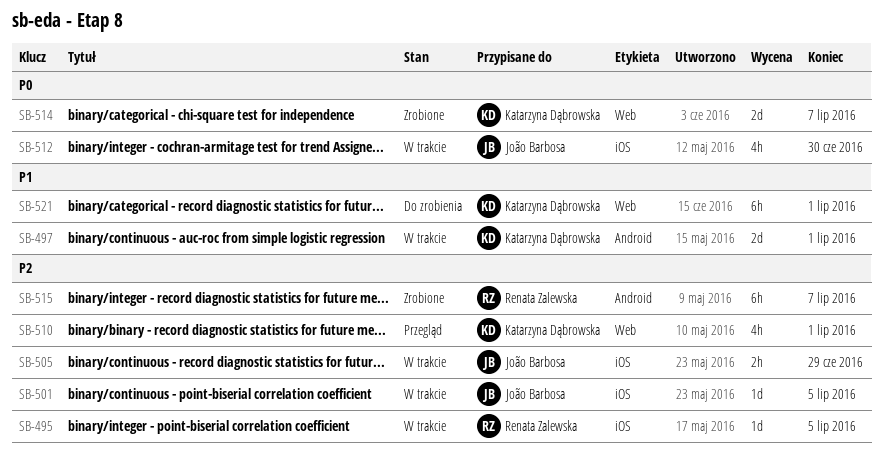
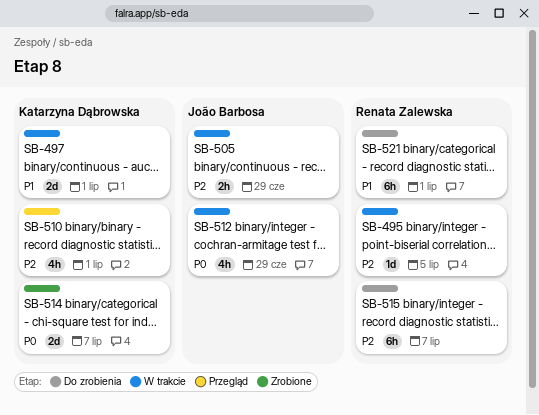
SB-501: present -> none
SB-512, due: Jun 30 -> Jun 29
SB-515, status: Zrobione -> Do zrobienia
SB-521, owner: Katarzyna Dąbrowska -> Renata Zalewska

